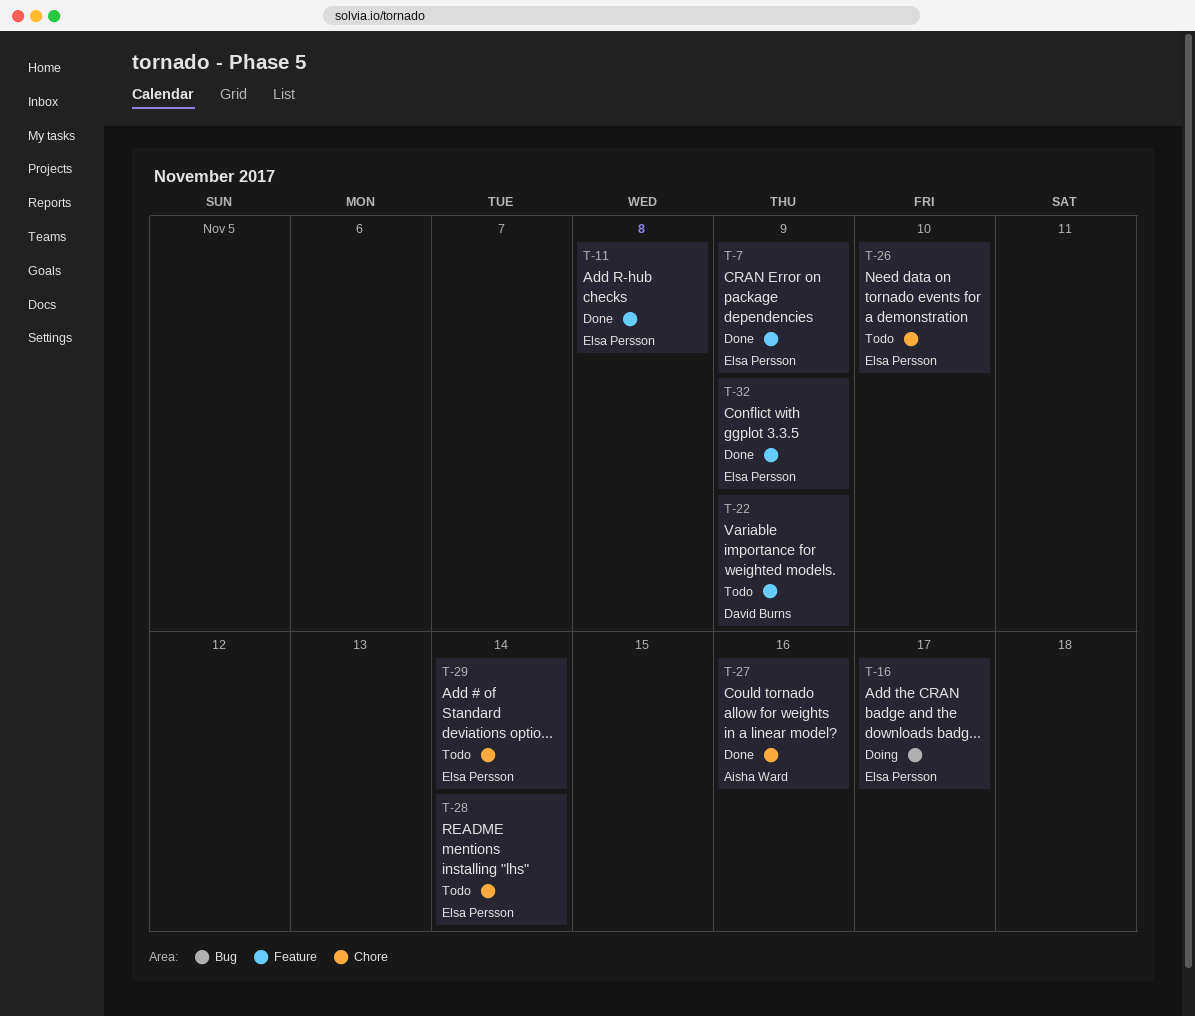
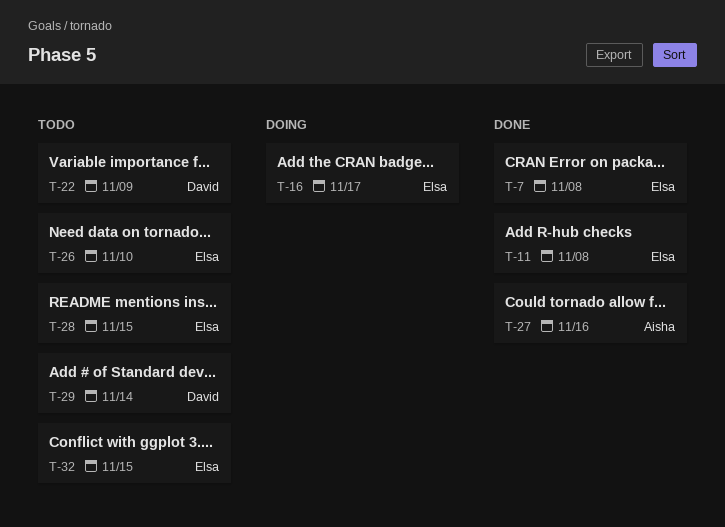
T-7, due: Nov 9 -> Nov 8
T-28, due: Nov 14 -> Nov 15
T-29, owner: Elsa Persson -> David Burns
T-32, status: Done -> Todo
T-32, due: Nov 9 -> Nov 15

